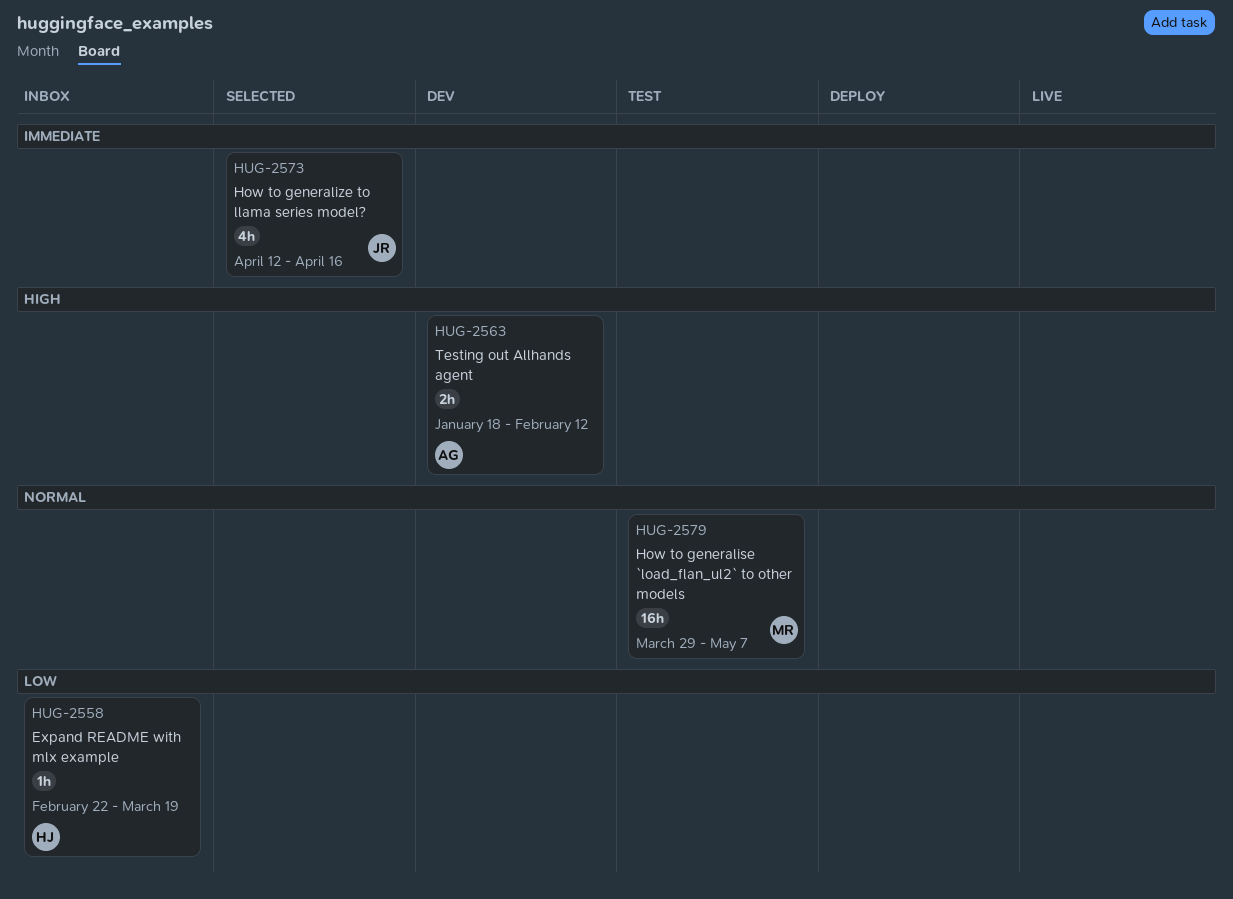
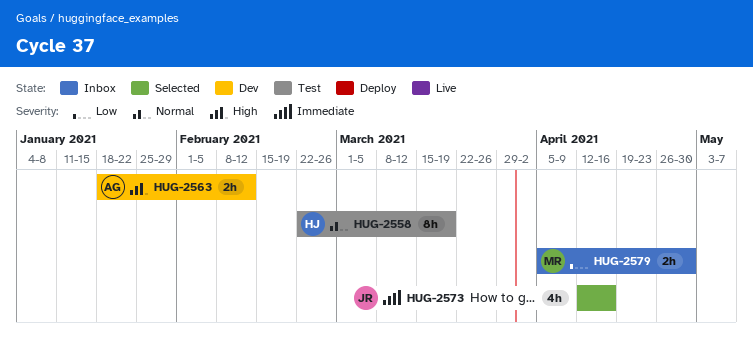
HUG-2558, status: Inbox -> Test
HUG-2558, priority: Low -> Normal
HUG-2558, estimate: 1h -> 8h
HUG-2579, status: Test -> Inbox
HUG-2579, priority: Normal -> Low
HUG-2579, estimate: 16h -> 2h
HUG-2579, start: Mar 29 -> Apr 5
HUG-2579, due: May 7 -> Apr 30

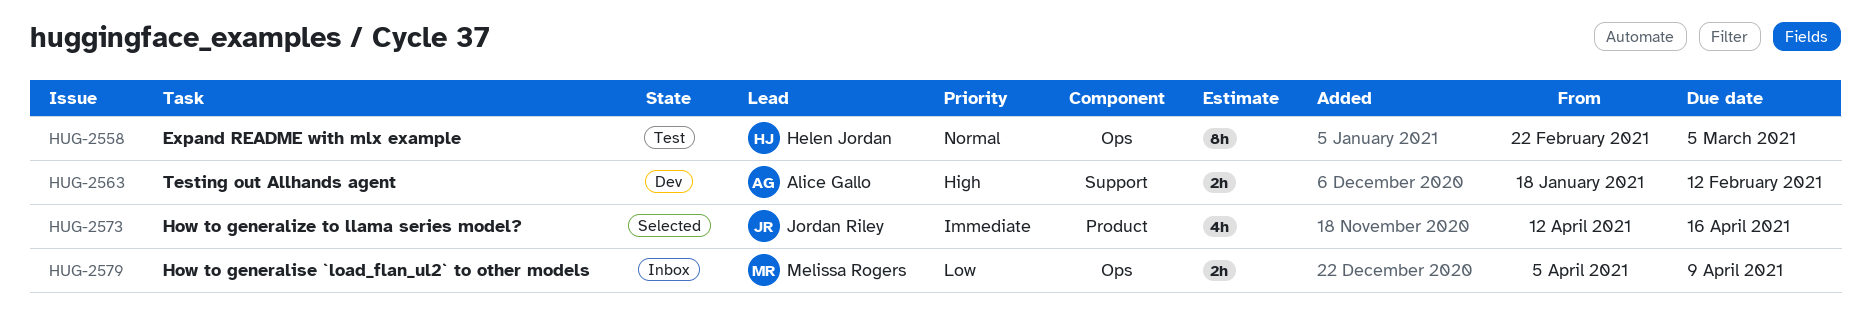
HUG-2558, due: Mar 19 -> Mar 5
HUG-2579, due: Apr 30 -> Apr 9

